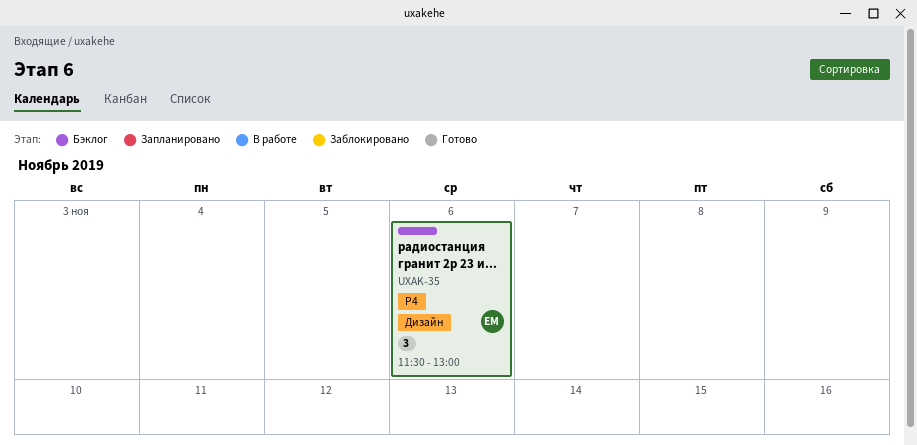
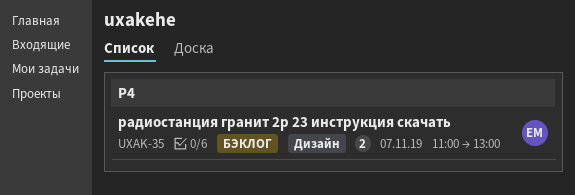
UXAK-35, estimate: 3 -> 2
UXAK-35, day: Nov 6 -> Nov 7
UXAK-35, begins: 11:30 -> 11:00

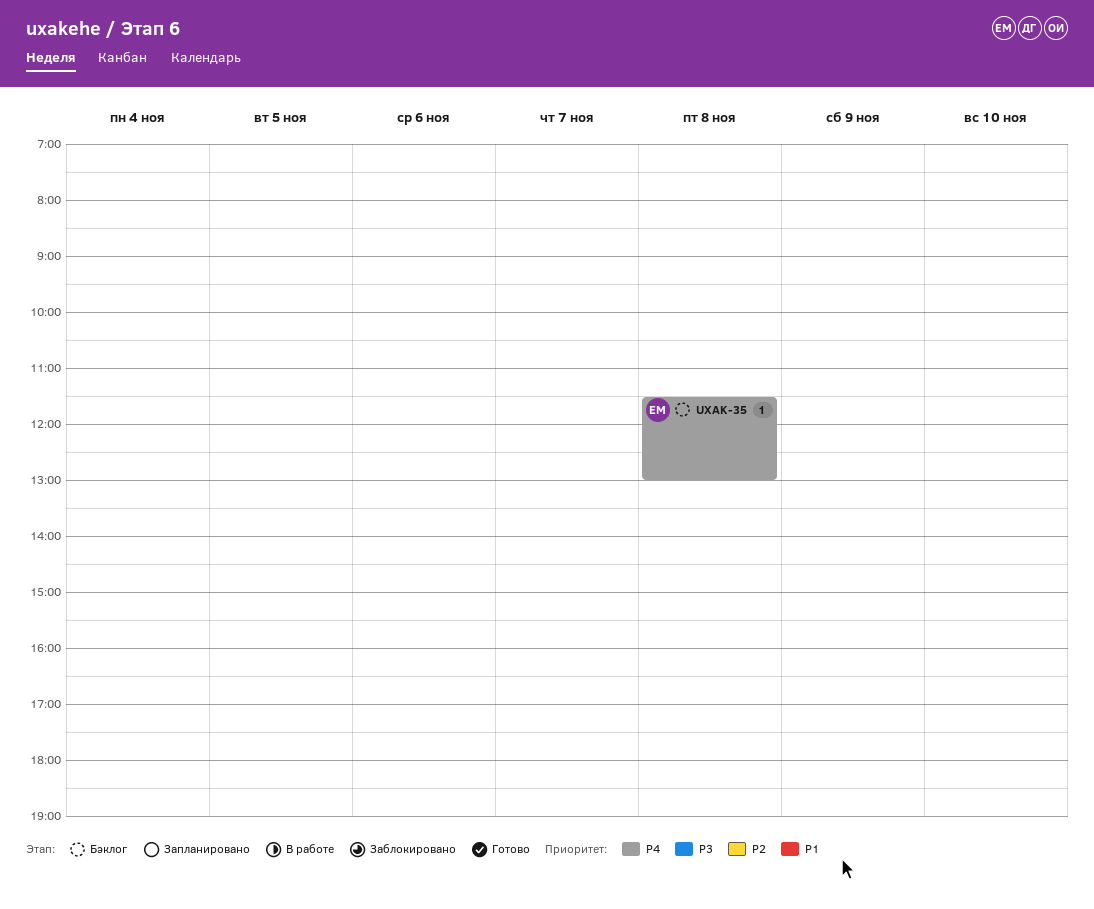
UXAK-35, estimate: 2 -> 1
UXAK-35, day: Nov 7 -> Nov 8
UXAK-35, begins: 11:00 -> 11:30

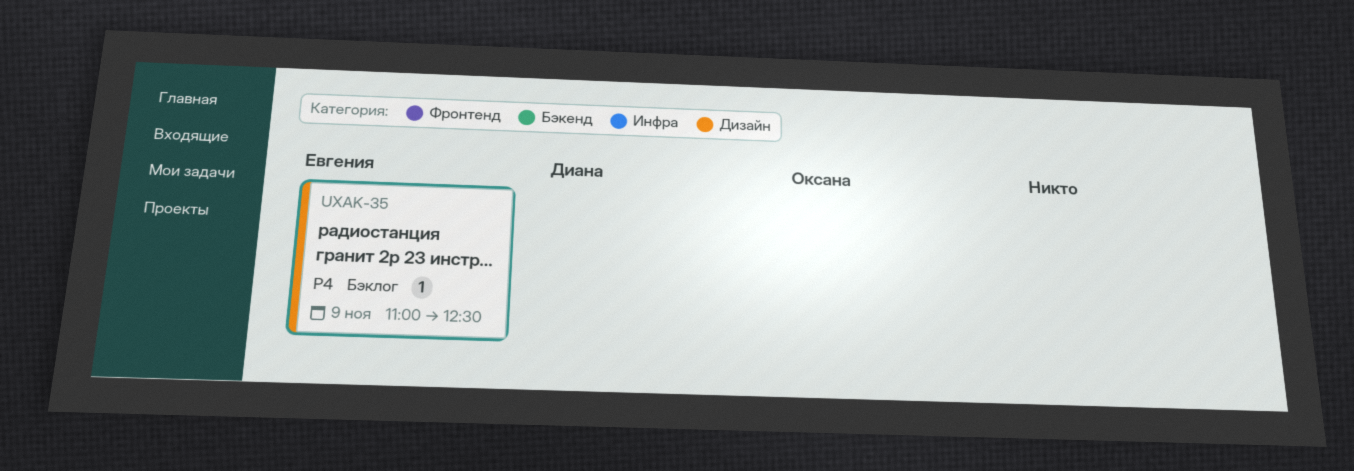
UXAK-35, day: Nov 8 -> Nov 9
UXAK-35, begins: 11:30 -> 11:00
UXAK-35, ends: 13:00 -> 12:30

